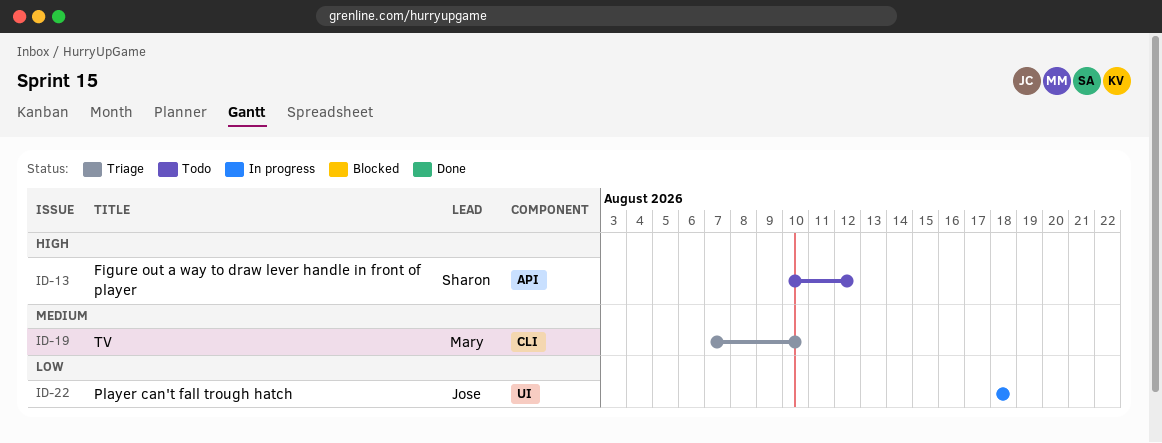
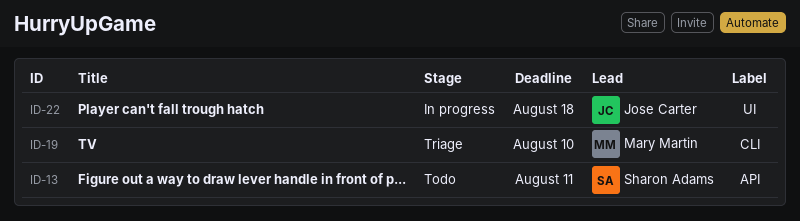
ID-13, due: Aug 12 -> Aug 11

